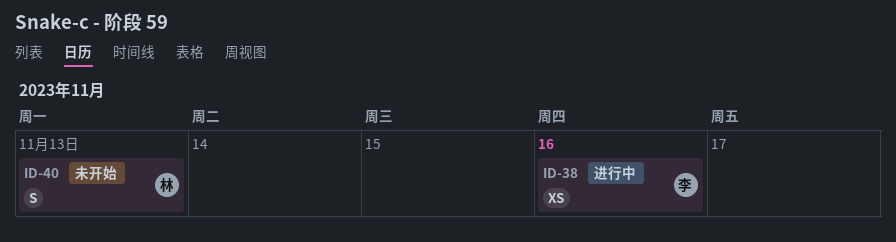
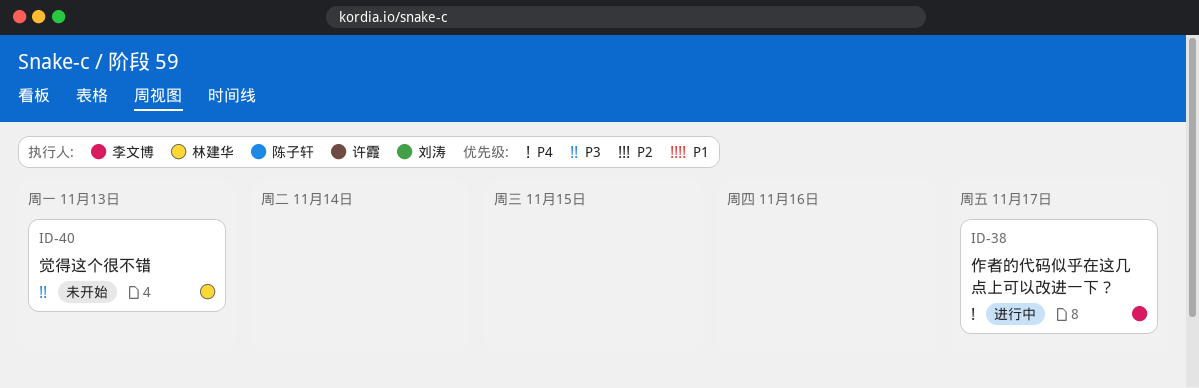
ID-38, due: Nov 16 -> Nov 17

